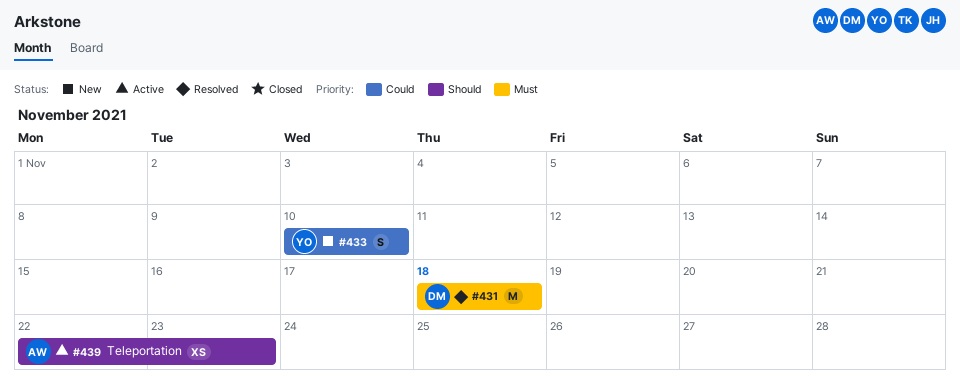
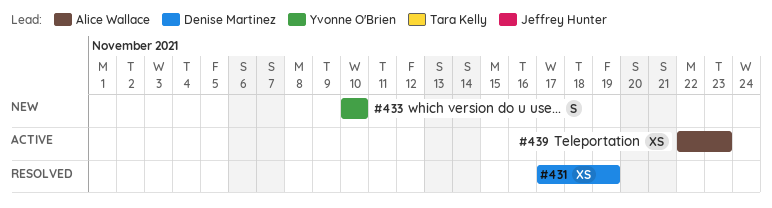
#431, estimate: M -> XS
#431, start: Nov 18 -> Nov 17
#431, due: Nov 18 -> Nov 19

